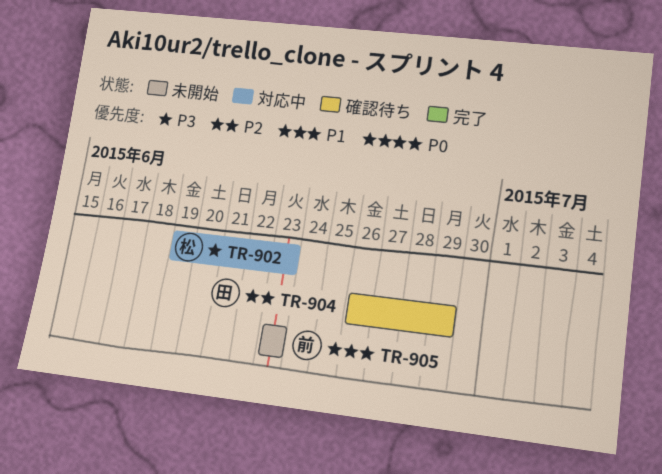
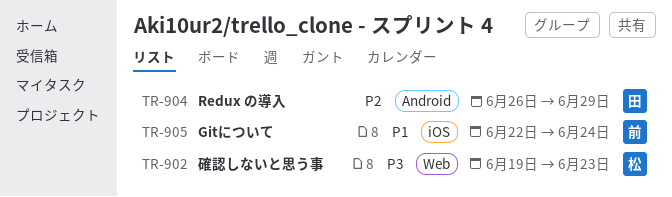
TR-905, start: Jun 23 -> Jun 22
TR-905, due: Jun 23 -> Jun 24

